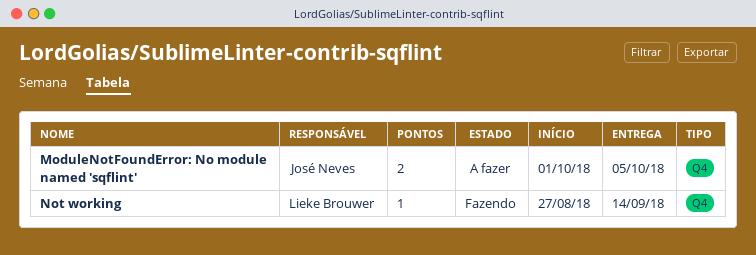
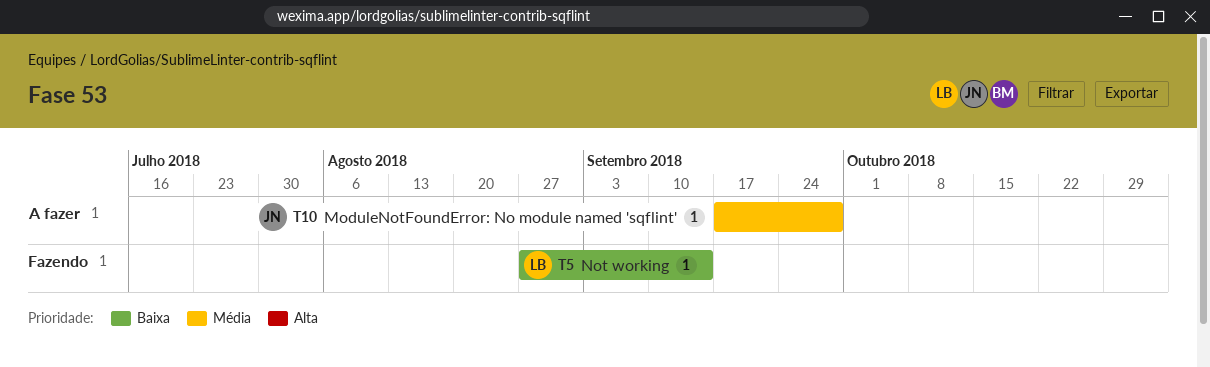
ModuleNotFoundError: No module named 'sqflint', estimate: 2 -> 1
ModuleNotFoundError: No module named 'sqflint', start: Oct 1 -> Sep 17
ModuleNotFoundError: No module named 'sqflint', due: Oct 5 -> Sep 28

